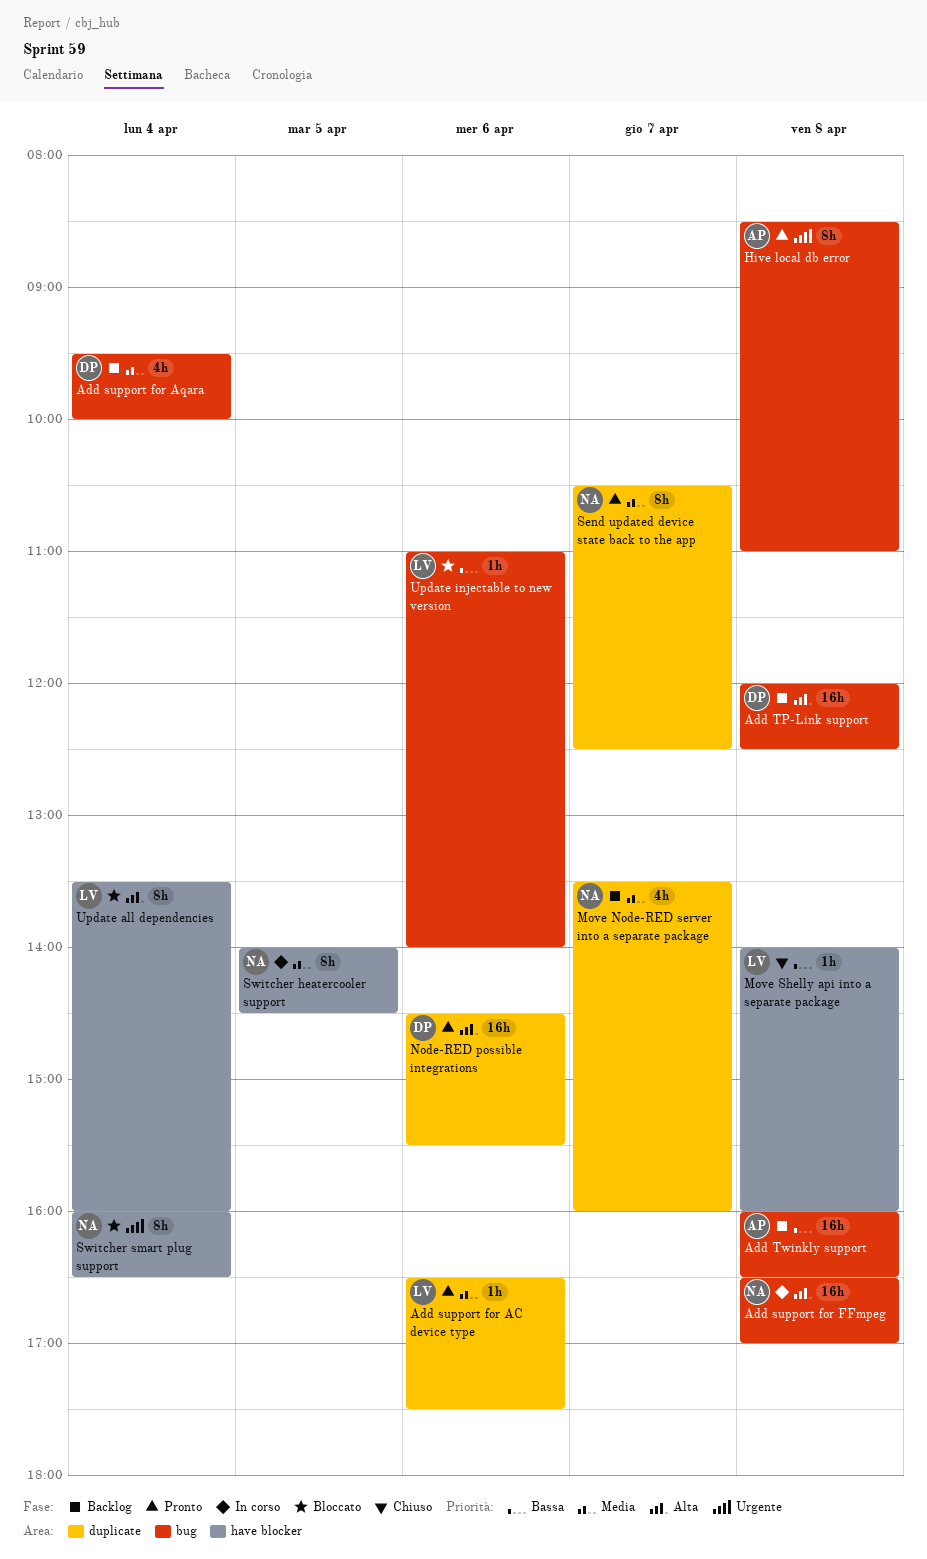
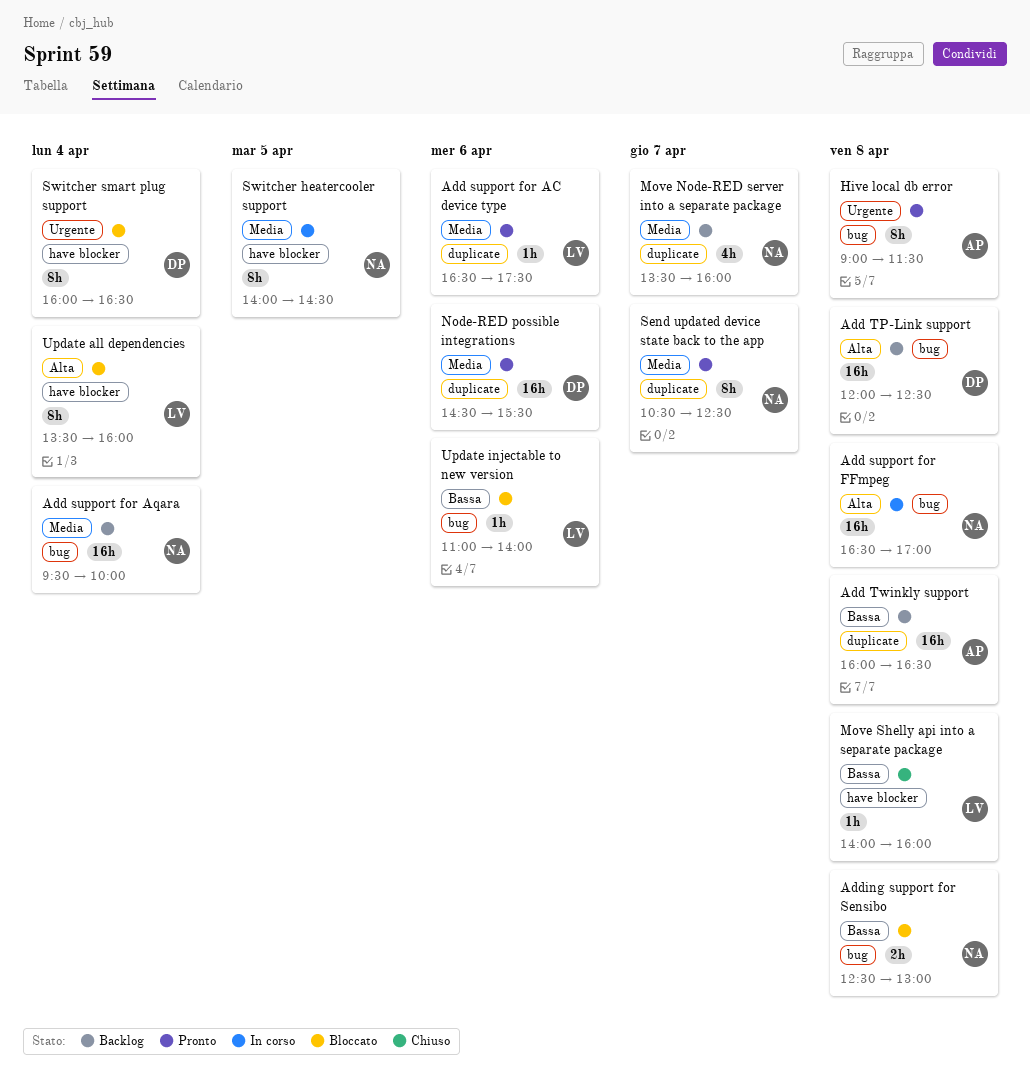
Add support for Aqara, owner: DP -> NA
Add support for Aqara, estimate: 4h -> 16h
Add Twinkly support, label: bug -> duplicate
Adding support for Sensibo: none -> present
Hive local db error, begins: 08:30 -> 09:00
Hive local db error, ends: 11:00 -> 11:30
Node-RED possible integrations, priority: Alta -> Media
Switcher smart plug support, owner: NA -> DP

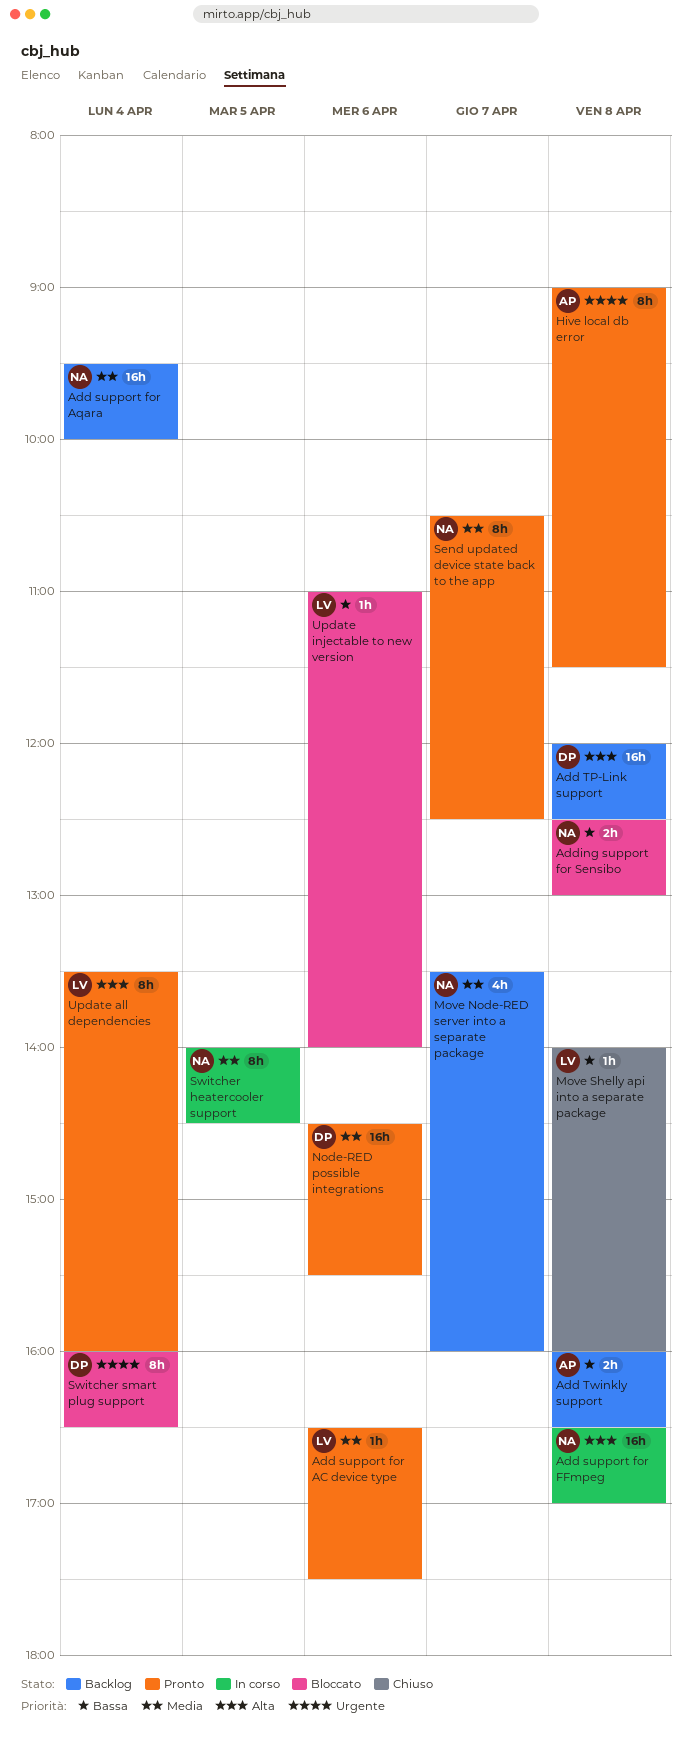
Add Twinkly support, estimate: 16h -> 2h
Update all dependencies, status: Bloccato -> Pronto

